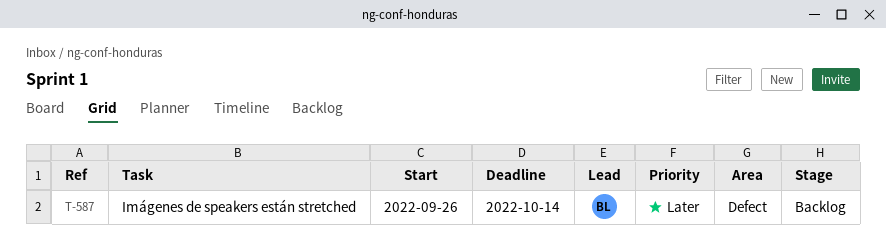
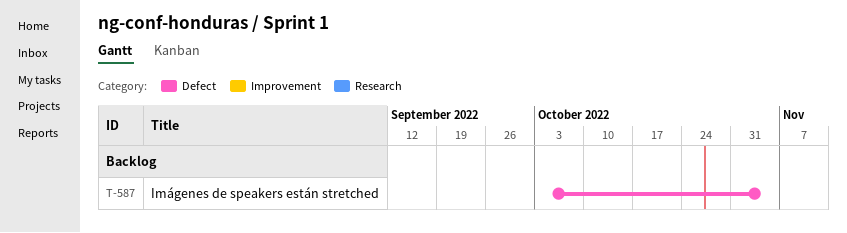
T-587, start: Sep 26 -> Oct 3
T-587, due: Oct 14 -> Nov 4

